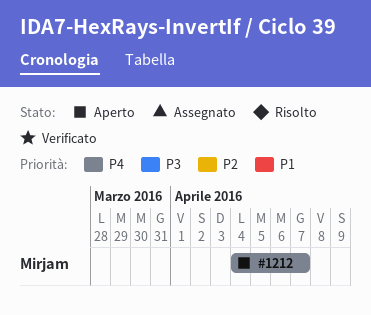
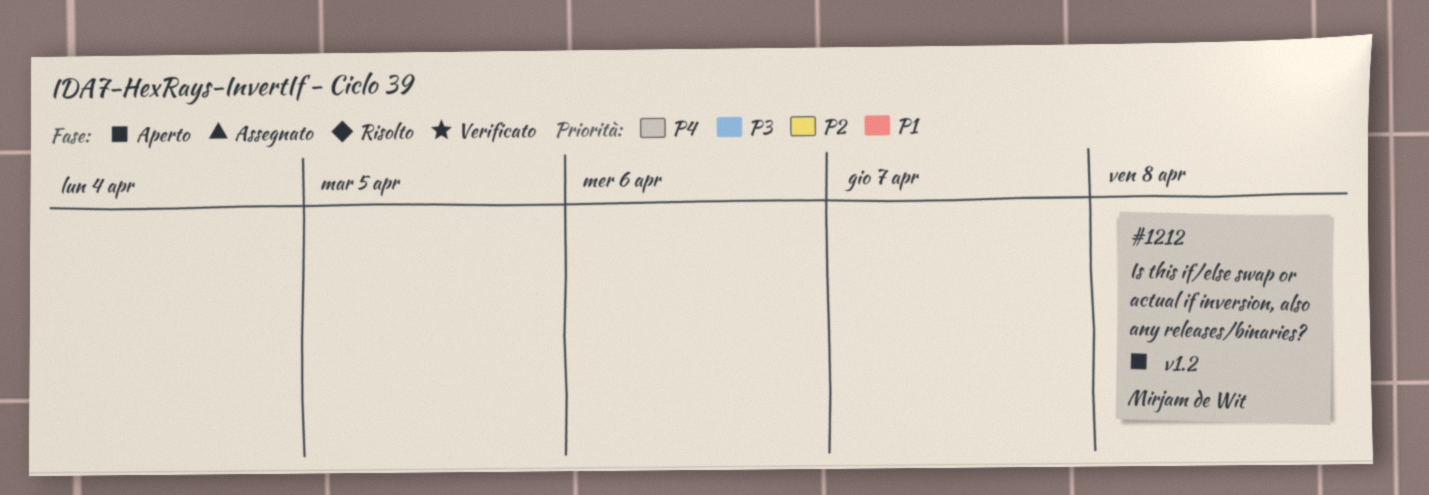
#1212, due: Apr 7 -> Apr 8

